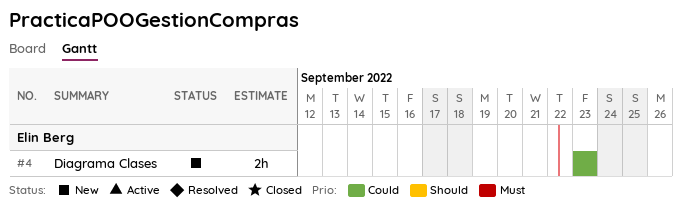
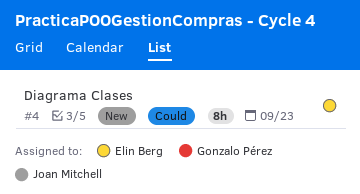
#4, estimate: 2h -> 8h

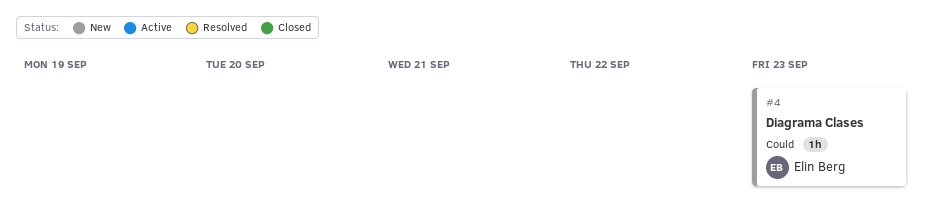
#4, estimate: 8h -> 1h

